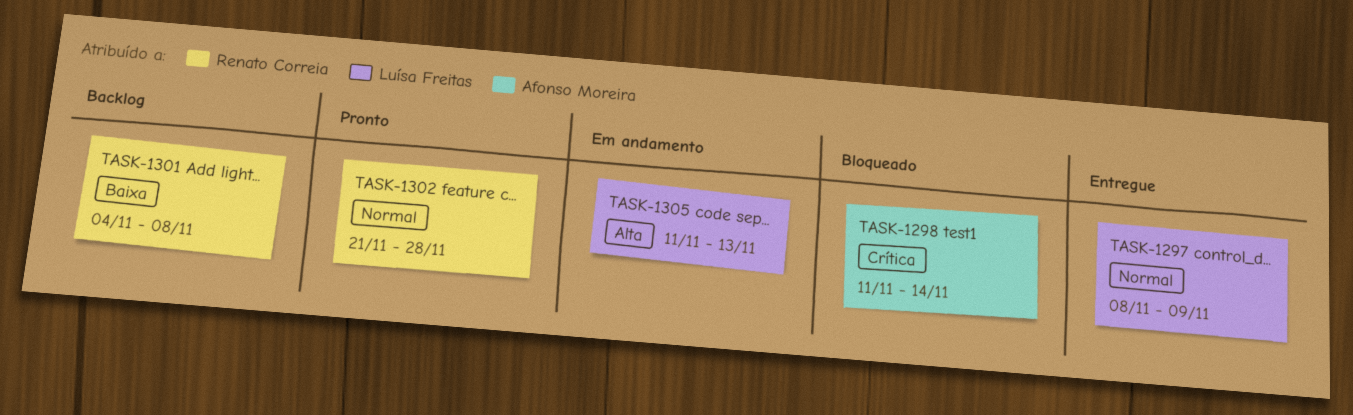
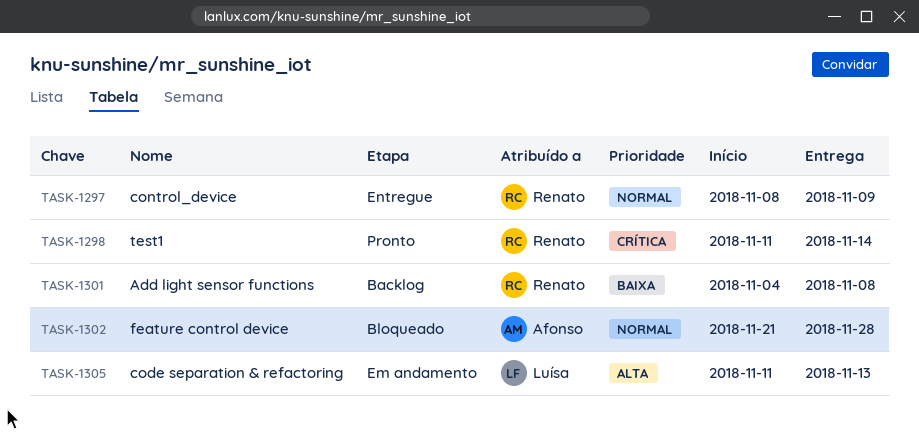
TASK-1297, owner: Luísa Freitas -> Renato Correia
TASK-1298, status: Bloqueado -> Pronto
TASK-1298, owner: Afonso Moreira -> Renato Correia
TASK-1302, status: Pronto -> Bloqueado
TASK-1302, owner: Renato Correia -> Afonso Moreira

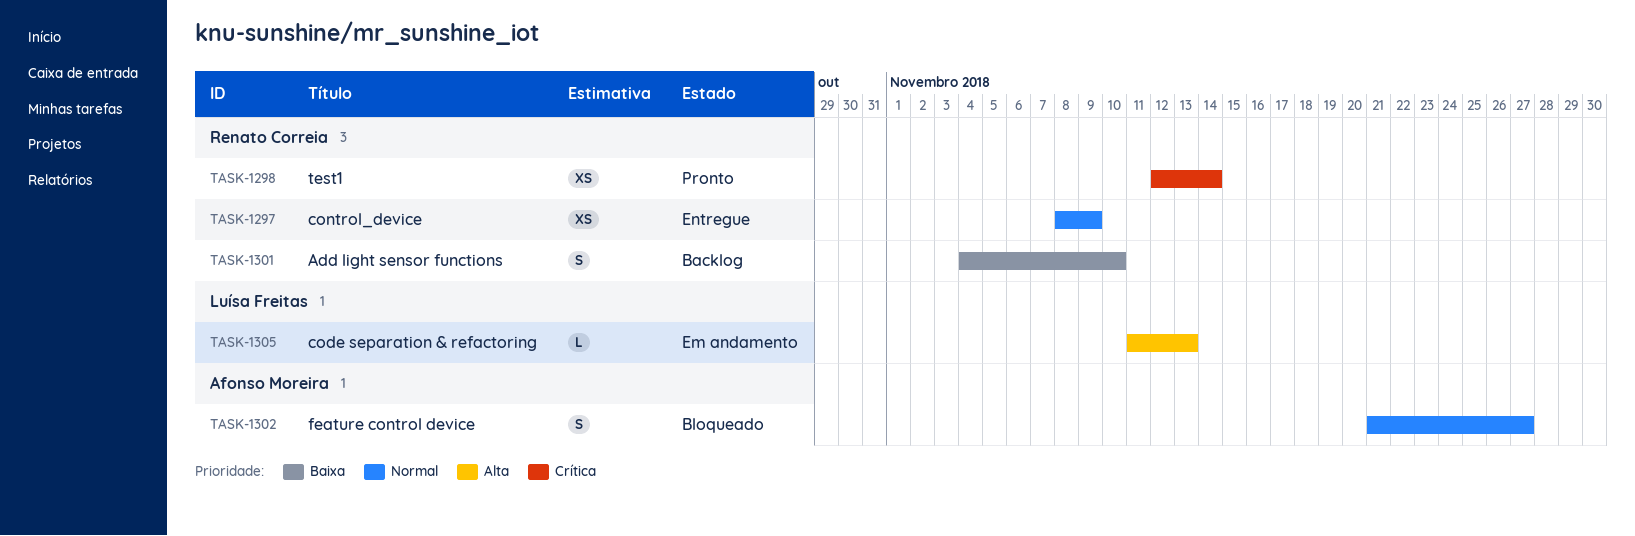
TASK-1298, start: Nov 11 -> Nov 12
TASK-1301, due: Nov 8 -> Nov 10
TASK-1302, due: Nov 28 -> Nov 27

